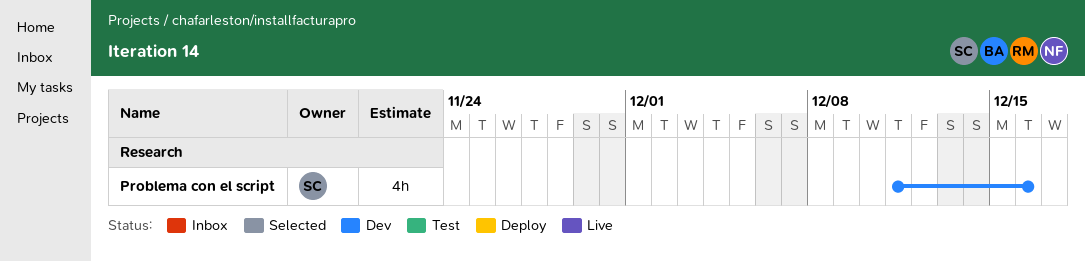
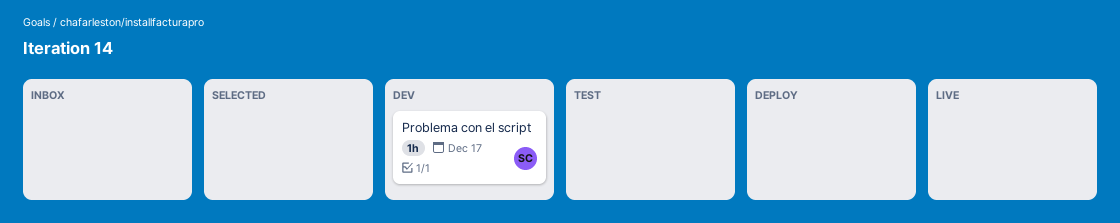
Problema con el script, estimate: 4h -> 1h
Problema con el script, due: Dec 16 -> Dec 17

